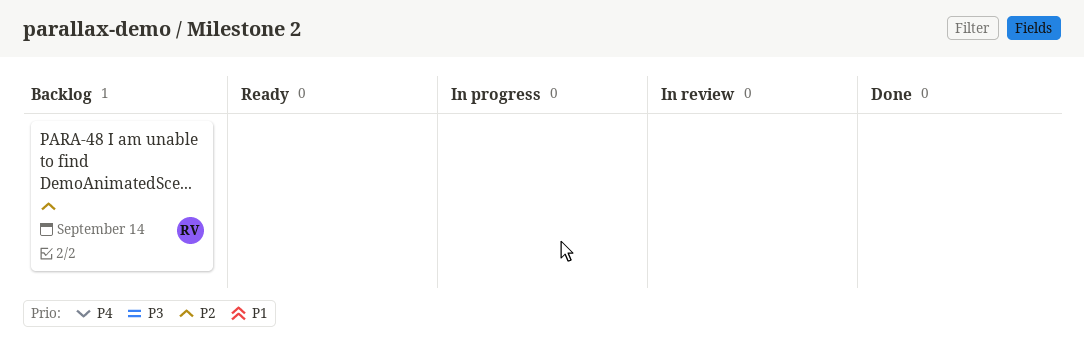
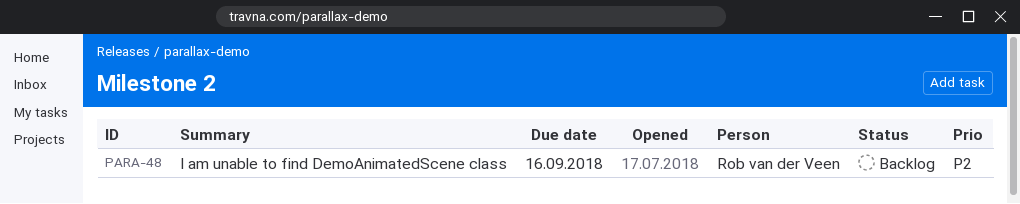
PARA-48, due: Sep 14 -> Sep 16

